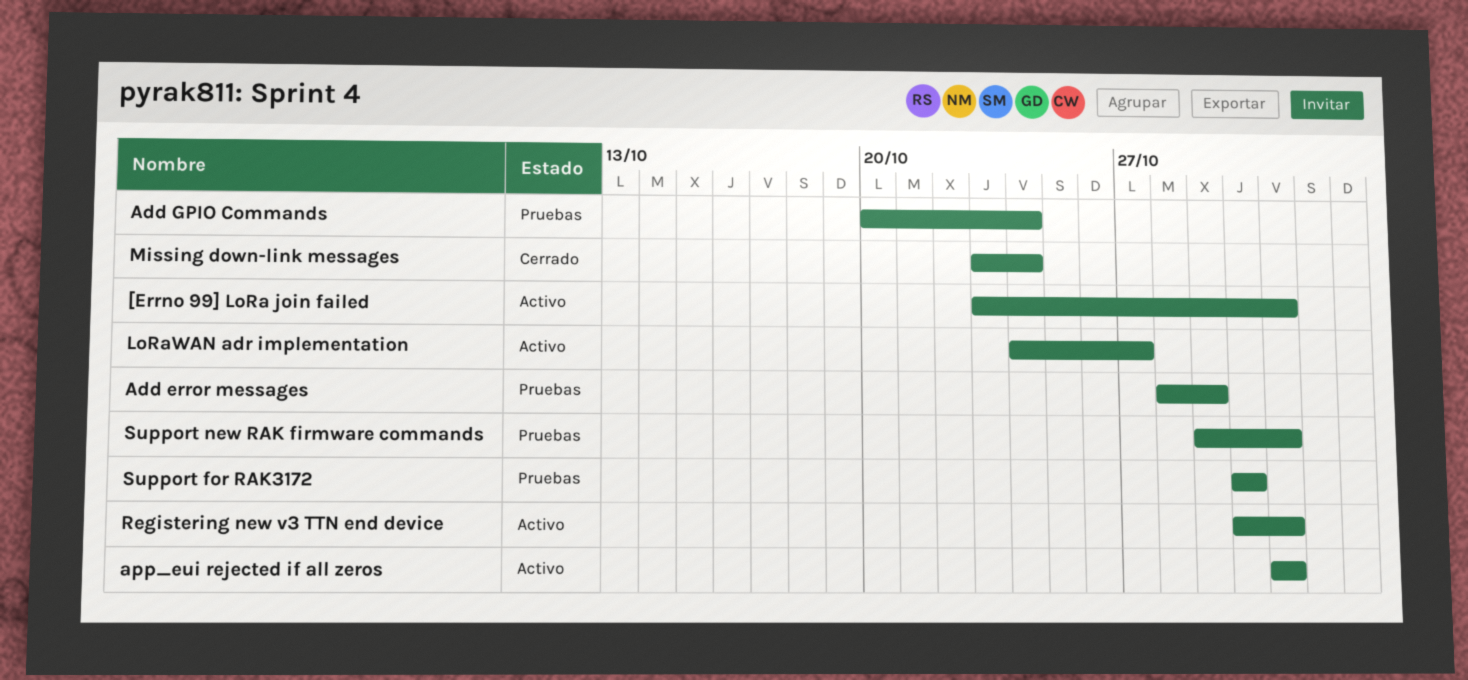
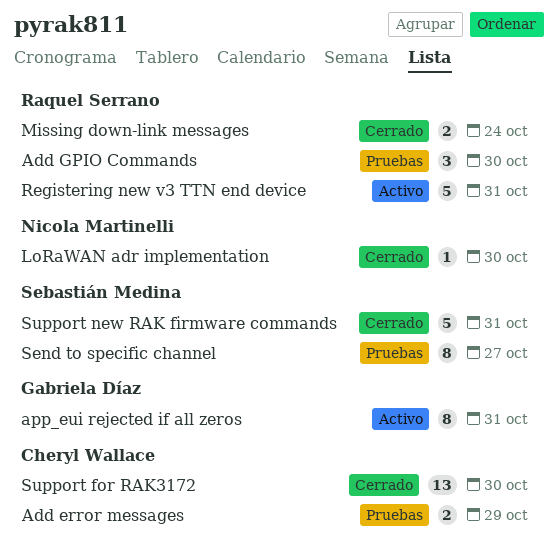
[Errno 99] LoRa join failed: present -> none
Add GPIO Commands, due: Oct 24 -> Oct 30
LoRaWAN adr implementation, status: Activo -> Cerrado
LoRaWAN adr implementation, due: Oct 27 -> Oct 30
Send to specific channel: none -> present
Support for RAK3172, status: Pruebas -> Cerrado
Support new RAK firmware commands, status: Pruebas -> Cerrado

